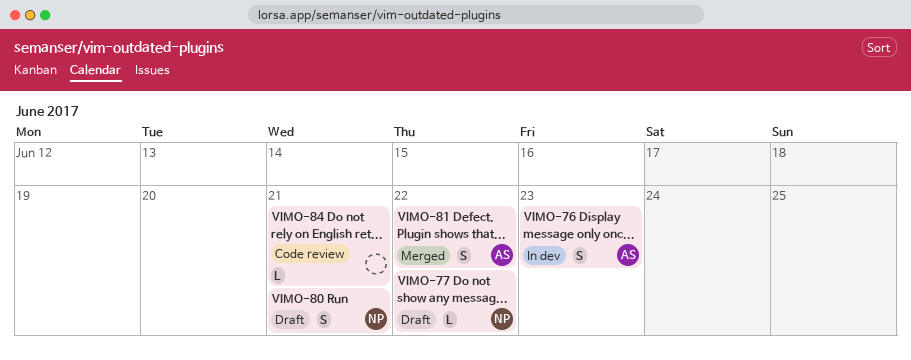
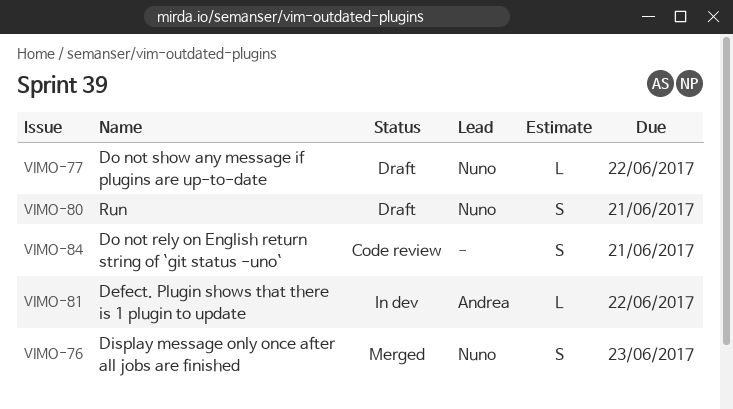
VIMO-76, status: In dev -> Merged
VIMO-76, owner: Andrea -> Nuno
VIMO-81, status: Merged -> In dev
VIMO-81, estimate: S -> L
VIMO-84, estimate: L -> S

